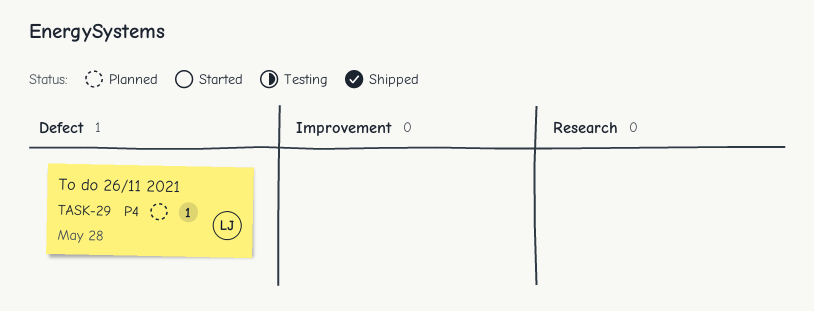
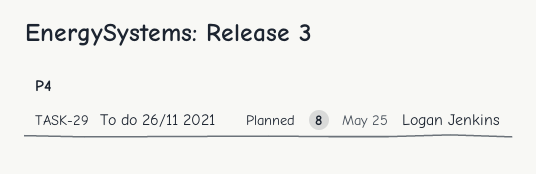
TASK-29, estimate: 1 -> 8
TASK-29, day: May 28 -> May 25

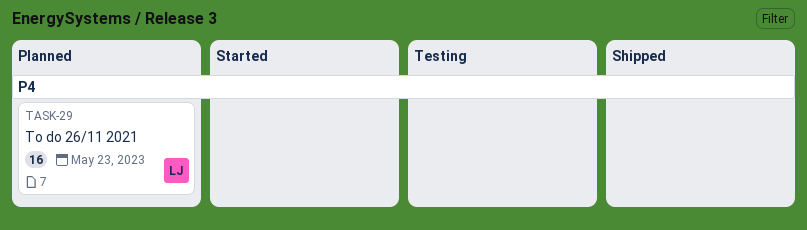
TASK-29, estimate: 8 -> 16
TASK-29, day: May 25 -> May 23

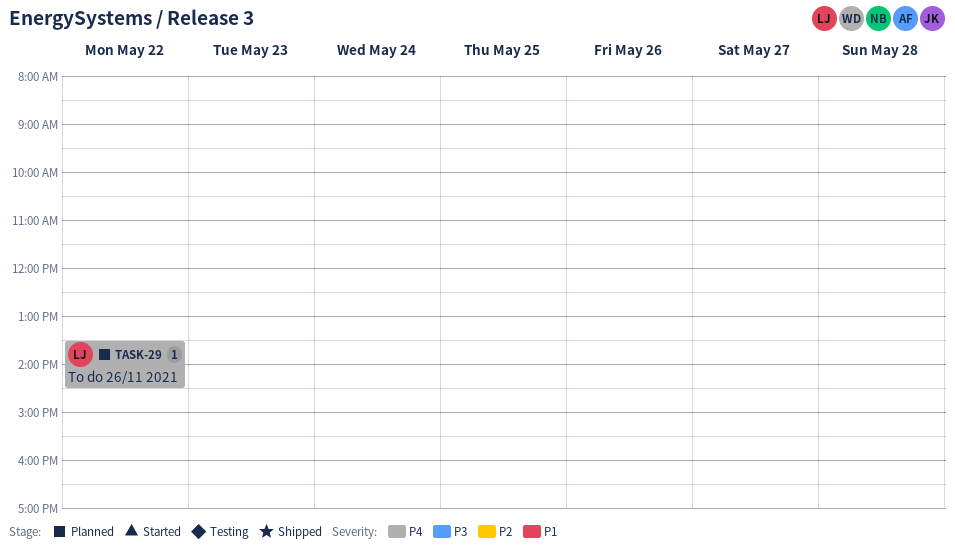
TASK-29, estimate: 16 -> 1
TASK-29, day: May 23 -> May 22

